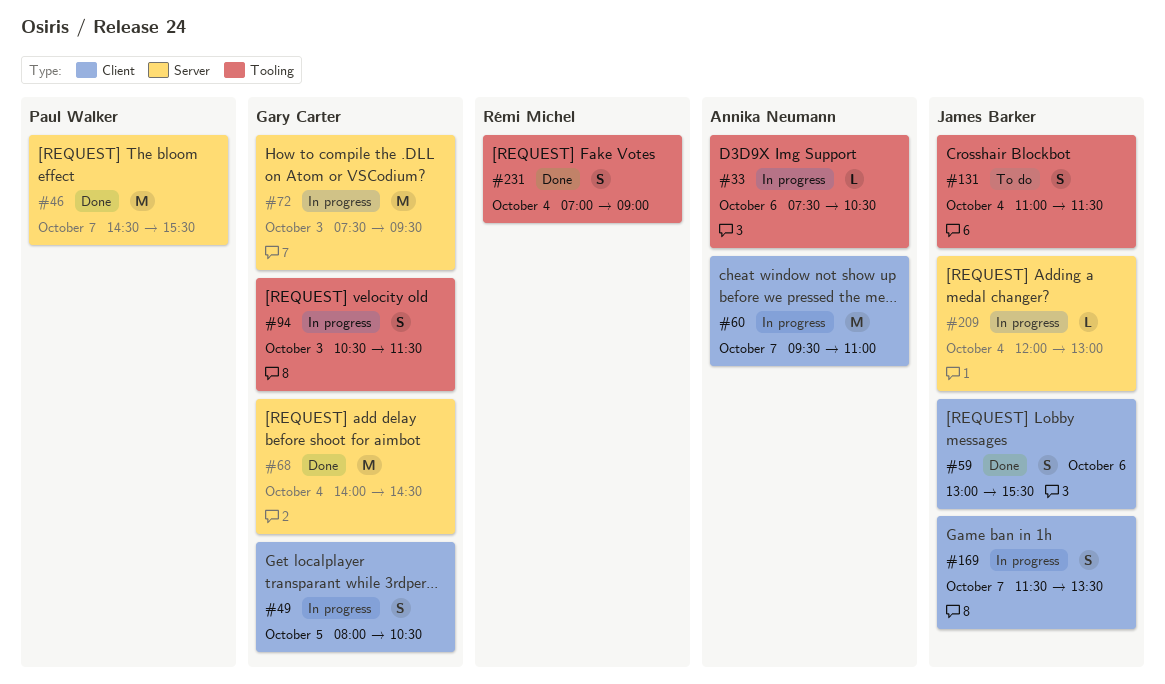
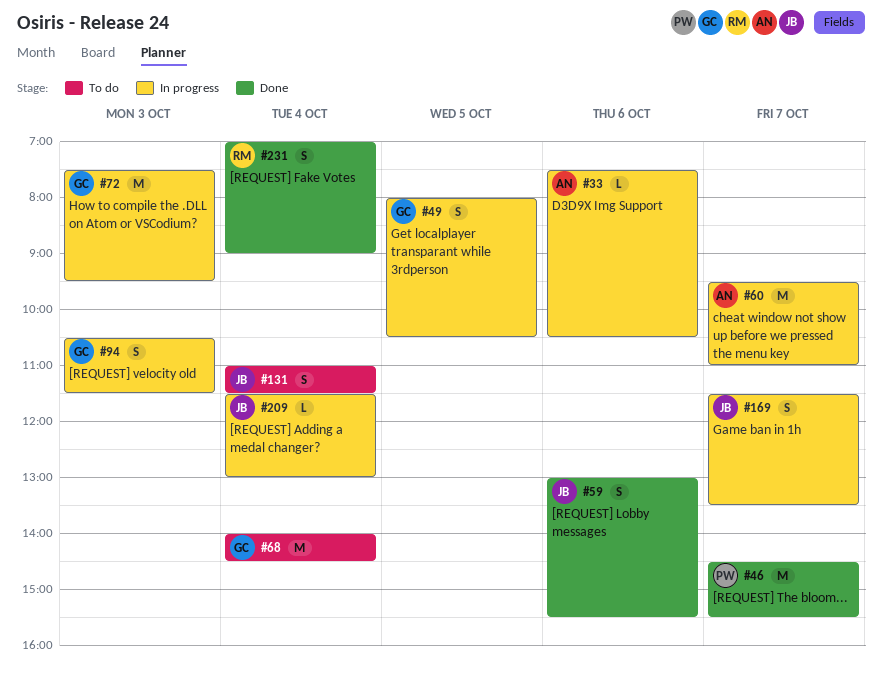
#68, status: Done -> To do
#209, begins: 12:00 -> 11:30

